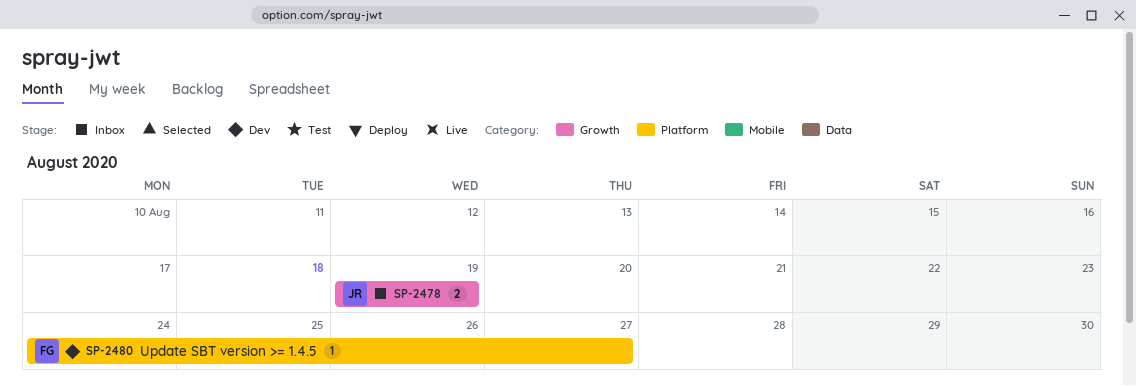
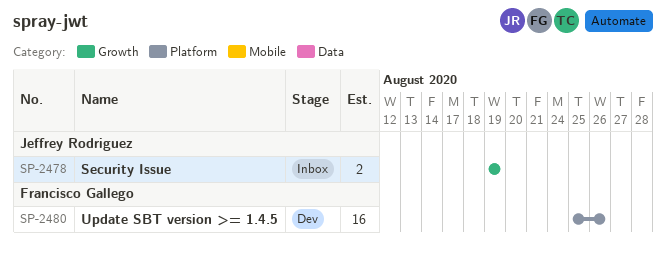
SP-2480, estimate: 1 -> 16
SP-2480, start: Aug 24 -> Aug 25
SP-2480, due: Aug 27 -> Aug 26

